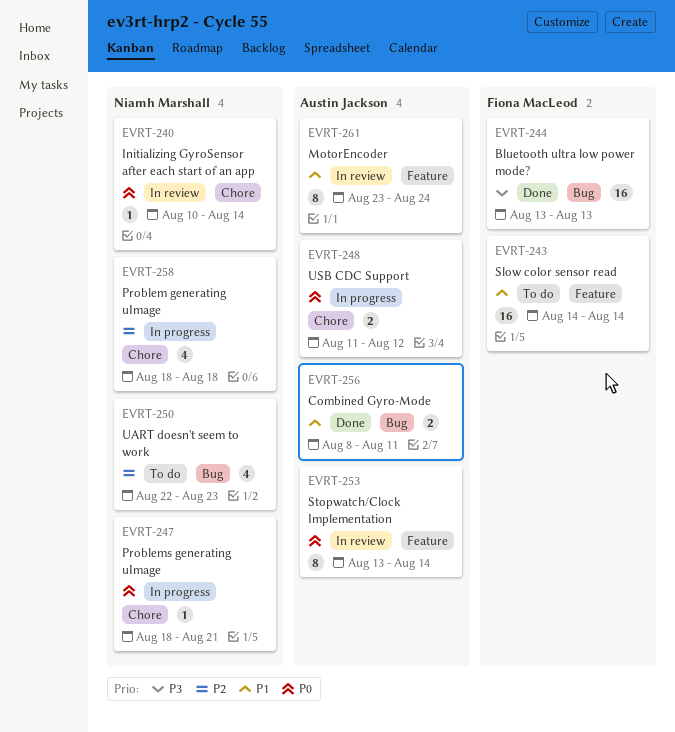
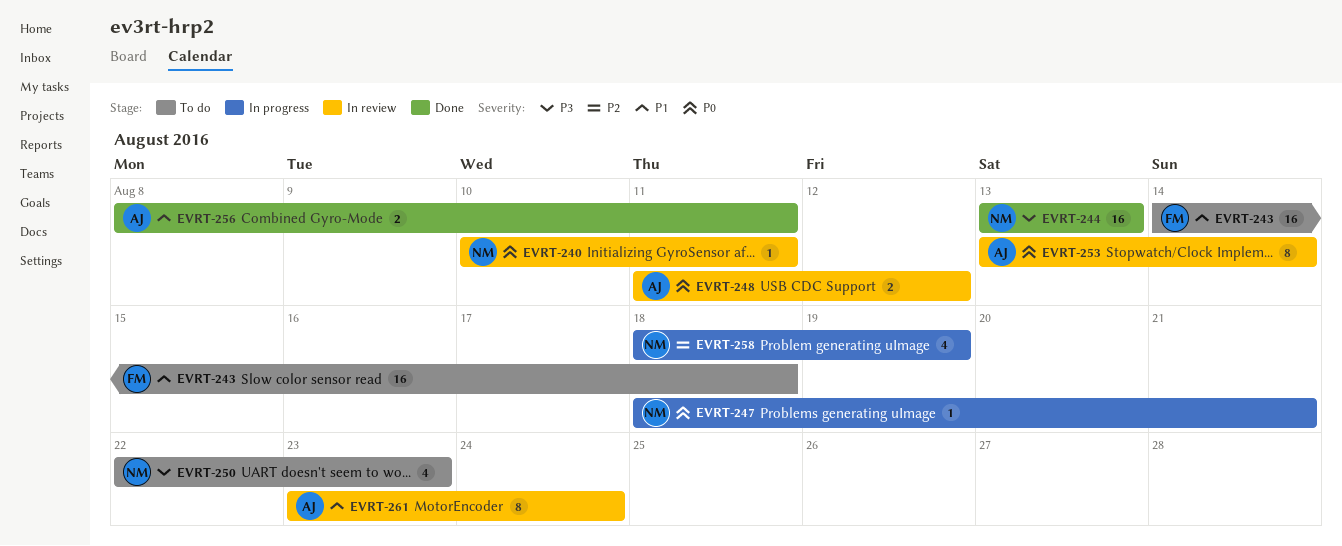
EVRT-240, due: Aug 14 -> Aug 11
EVRT-243, due: Aug 14 -> Aug 18
EVRT-244, owner: Fiona MacLeod -> Niamh Marshall
EVRT-248, status: In progress -> In review
EVRT-250, priority: P2 -> P3
EVRT-258, due: Aug 18 -> Aug 19

